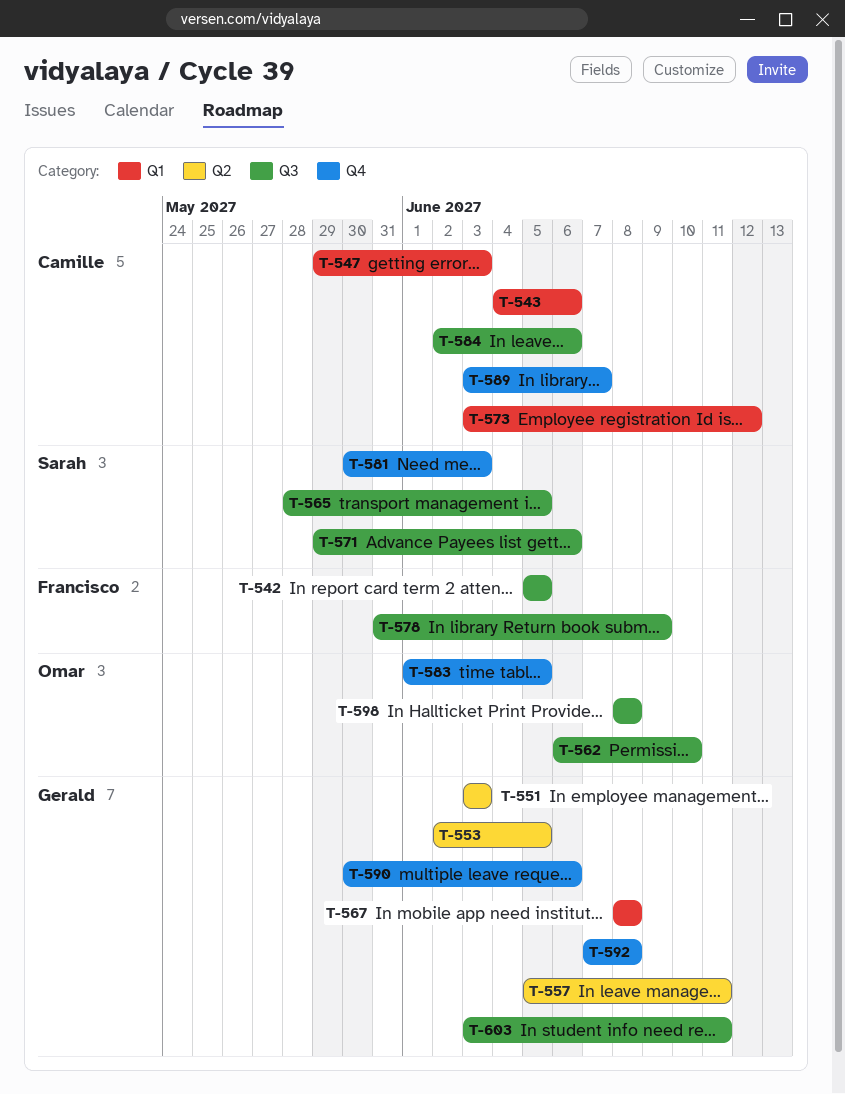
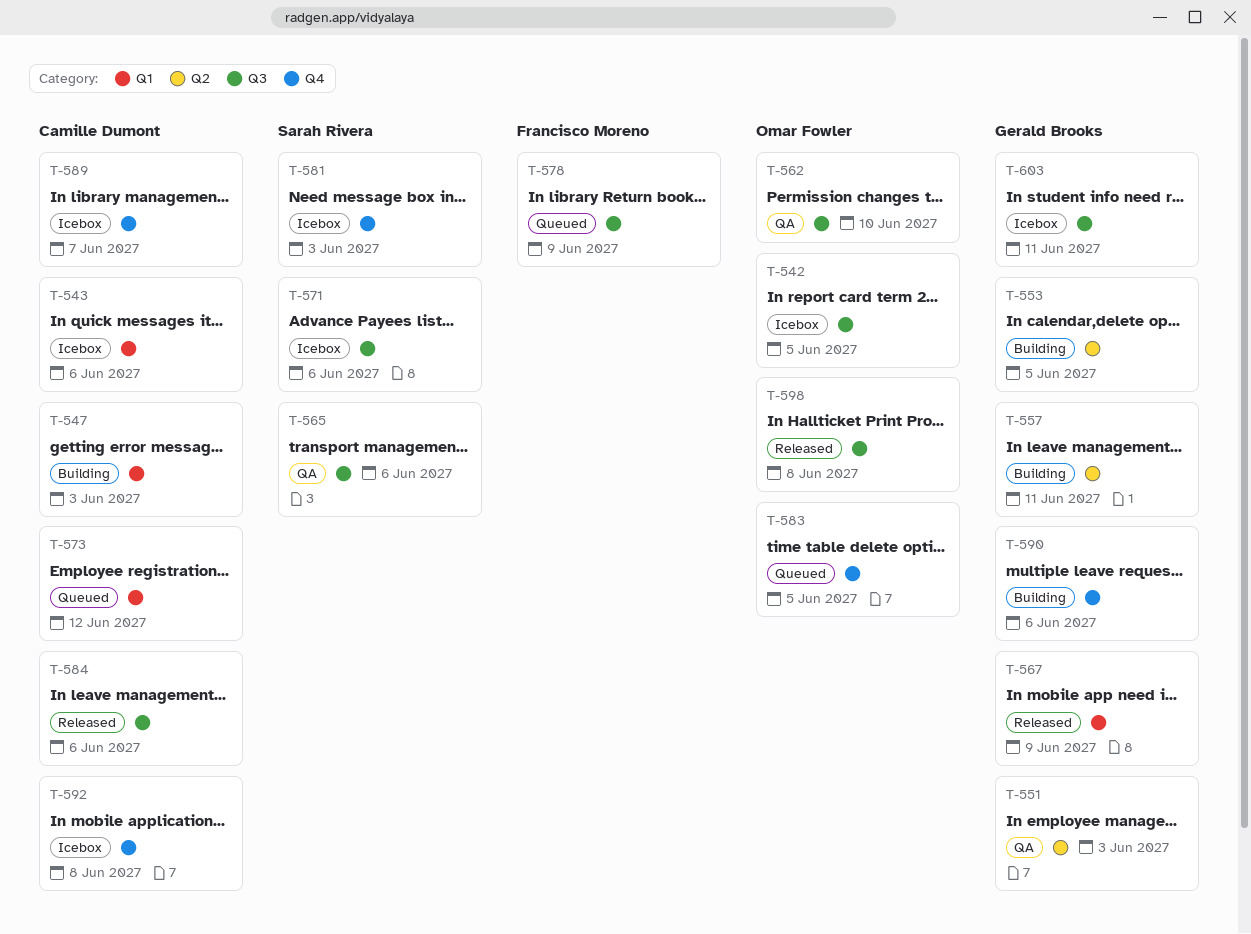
T-542, owner: Francisco Moreno -> Omar Fowler
T-565, due: Jun 5 -> Jun 6
T-567, due: Jun 8 -> Jun 9
T-592, owner: Gerald Brooks -> Camille Dumont

